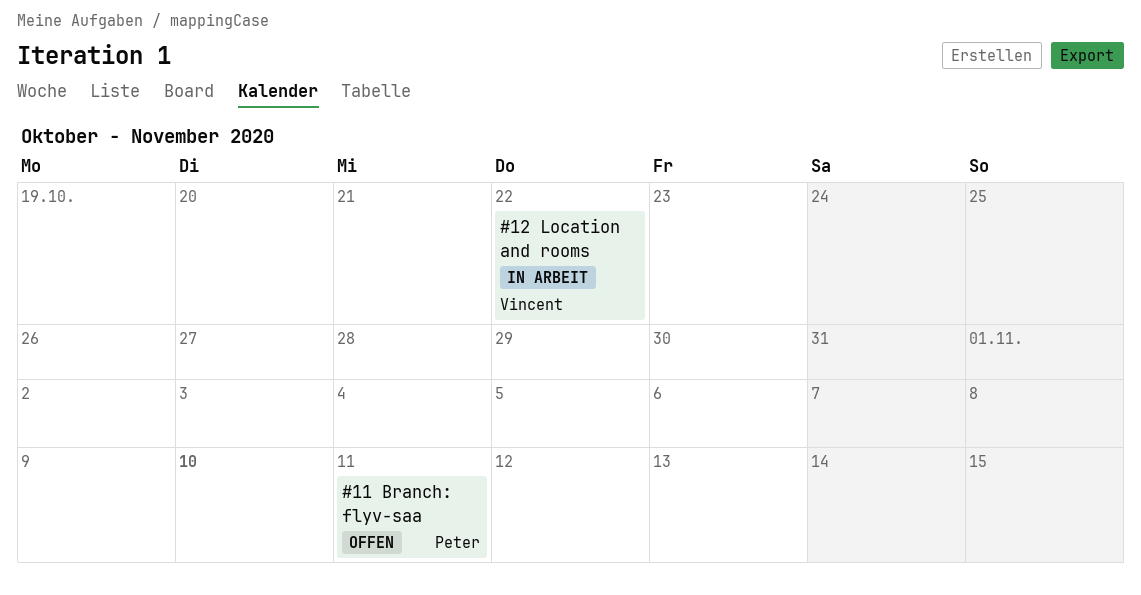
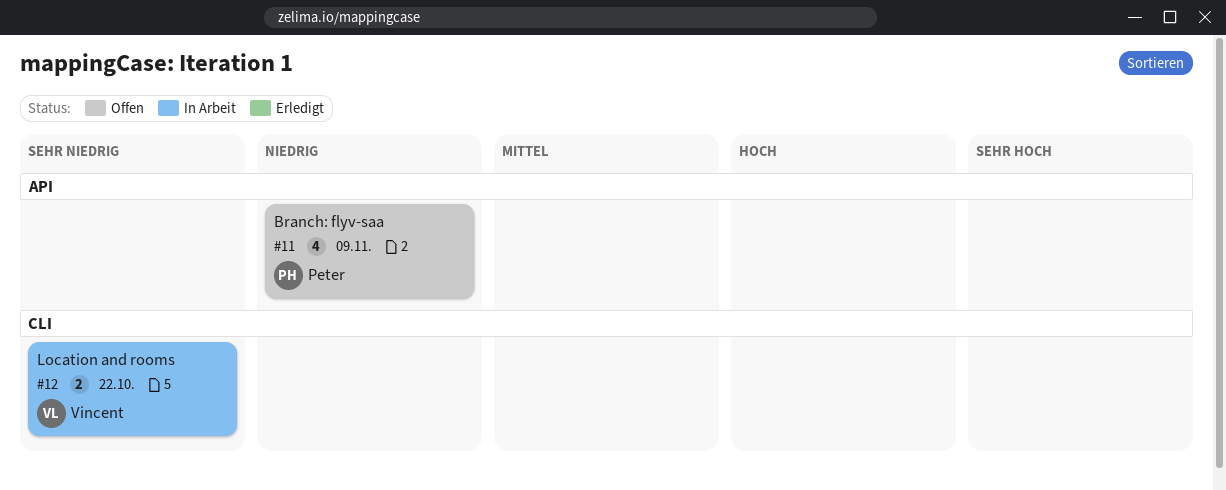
#11, due: Nov 11 -> Nov 9

